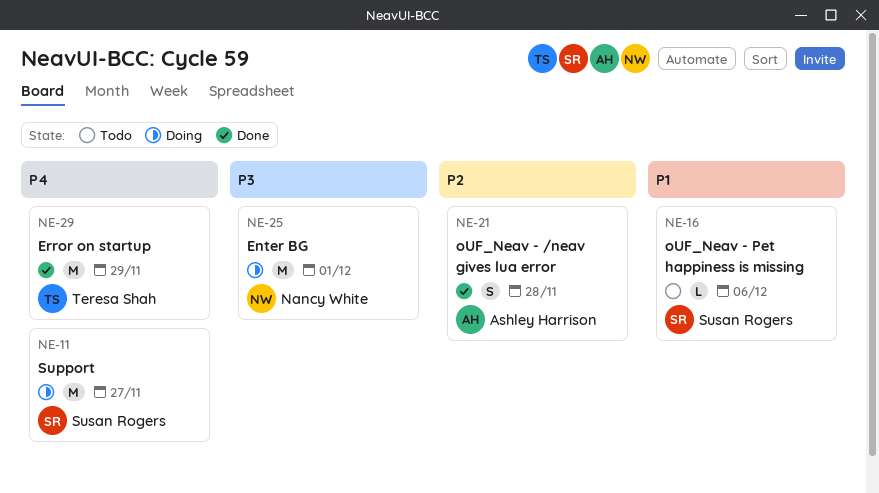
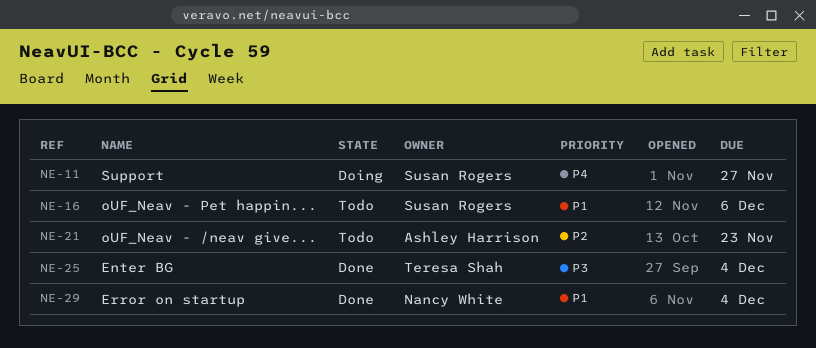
NE-21, status: Done -> Todo
NE-21, due: Nov 28 -> Nov 23
NE-25, status: Doing -> Done
NE-25, owner: Nancy White -> Teresa Shah
NE-25, due: Dec 1 -> Dec 4
NE-29, owner: Teresa Shah -> Nancy White
NE-29, priority: P4 -> P1
NE-29, due: Nov 29 -> Dec 4

